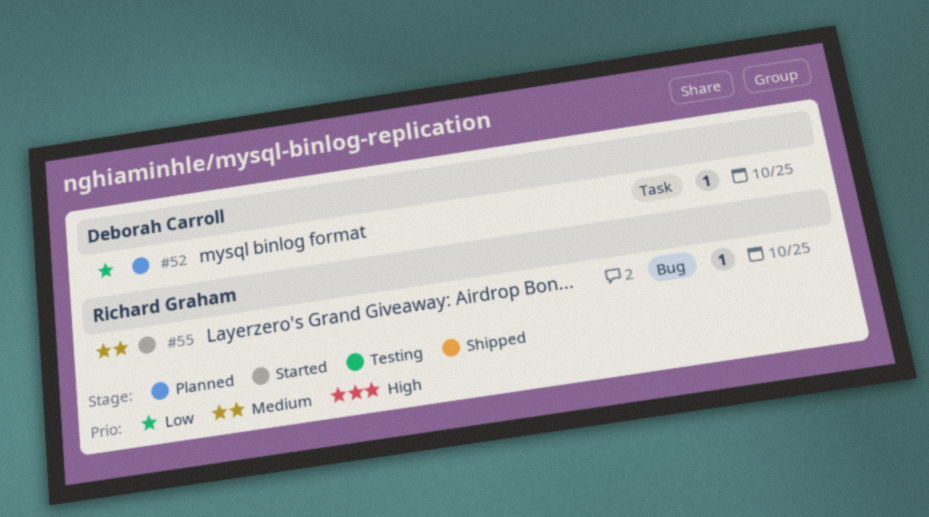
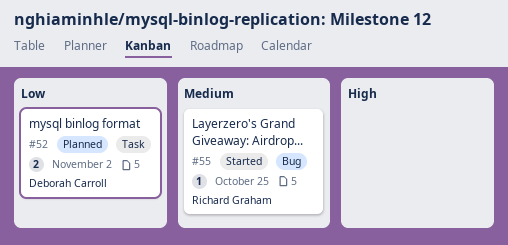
#52, estimate: 1 -> 2
#52, due: Oct 25 -> Nov 2

